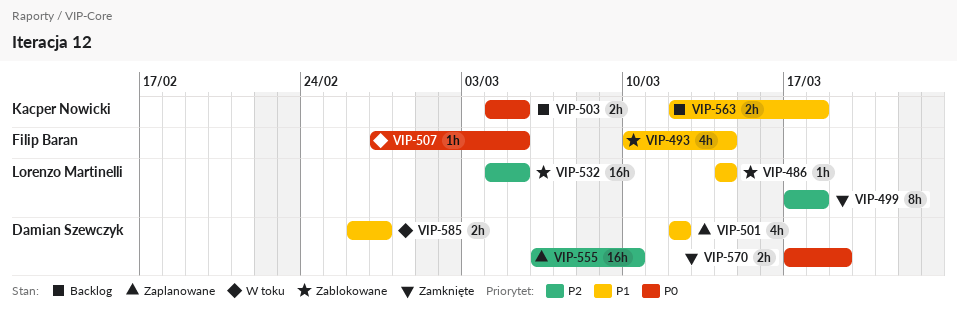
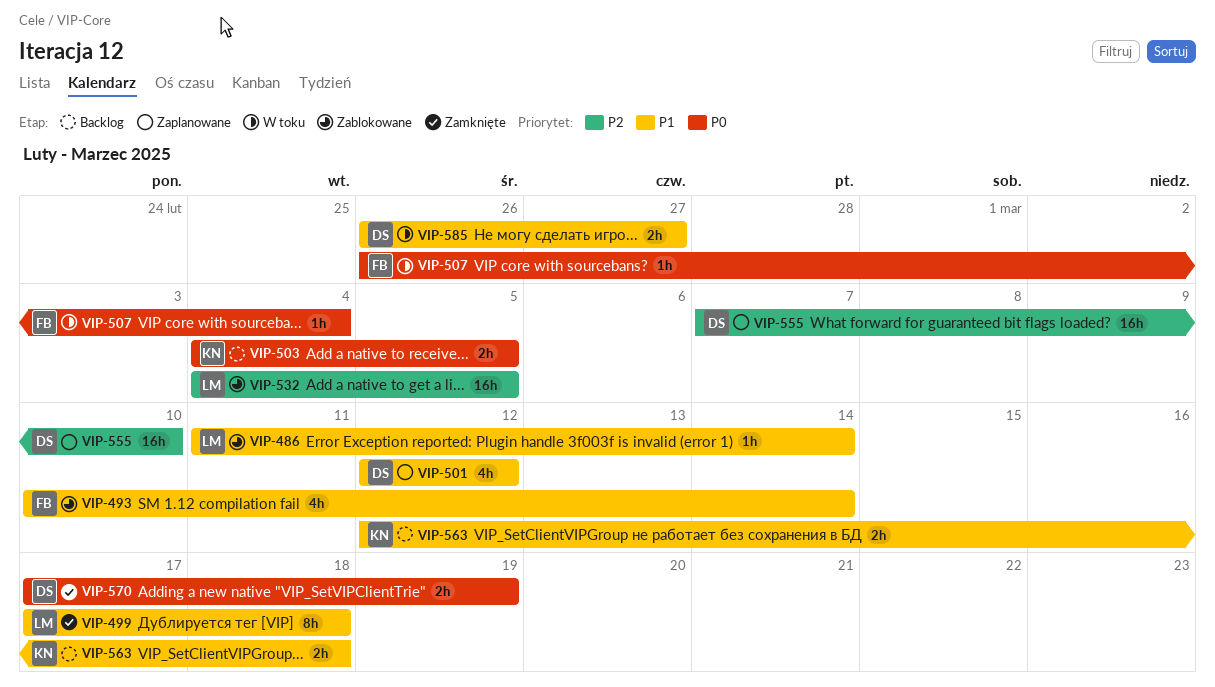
VIP-486, start: Mar 14 -> Mar 11
VIP-499, priority: P2 -> P1
VIP-507, start: Feb 27 -> Feb 26
VIP-507, due: Mar 5 -> Mar 4
VIP-555, start: Mar 6 -> Mar 7

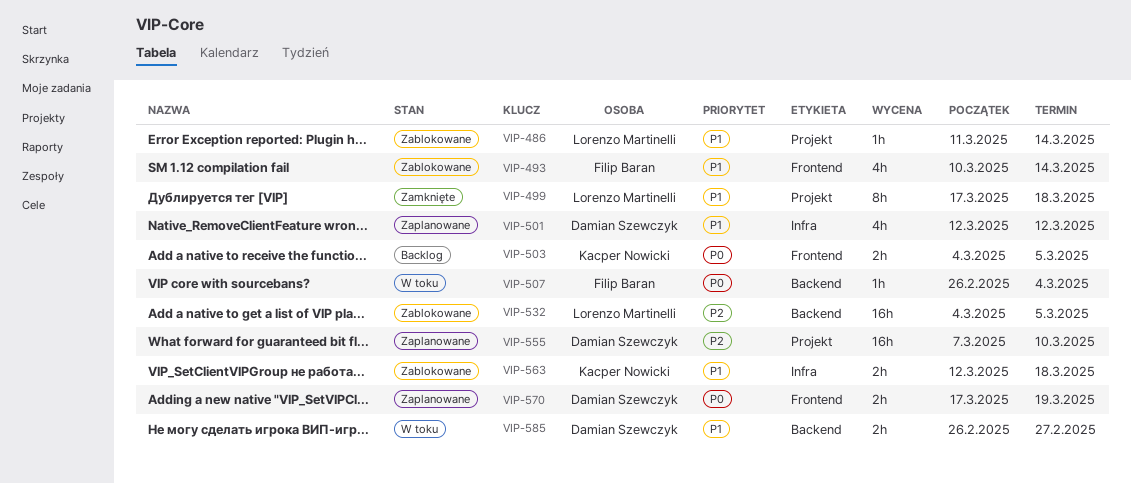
VIP-563, status: Backlog -> Zablokowane
VIP-570, status: Zamknięte -> Zaplanowane

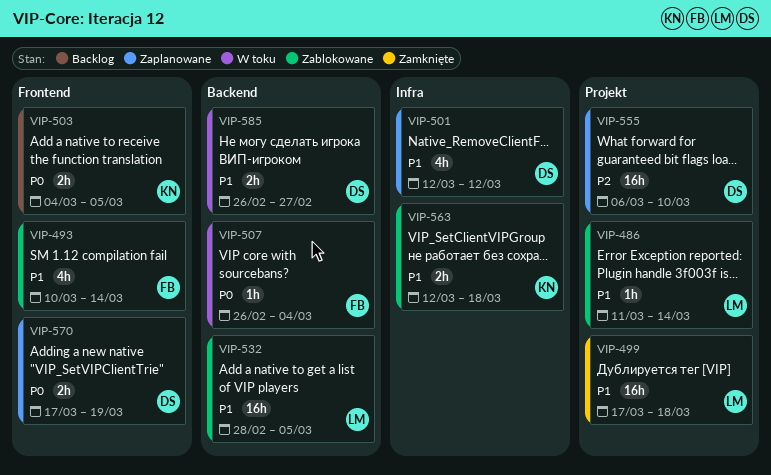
VIP-499, estimate: 8h -> 16h
VIP-532, priority: P2 -> P1
VIP-532, start: Mar 4 -> Feb 28
VIP-555, start: Mar 7 -> Mar 6

